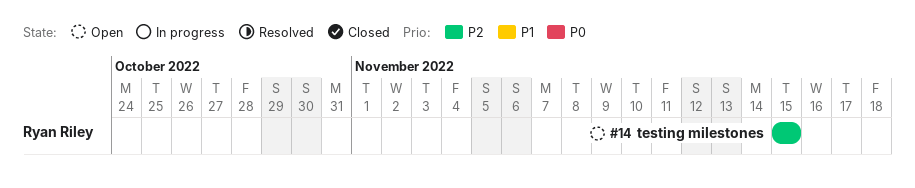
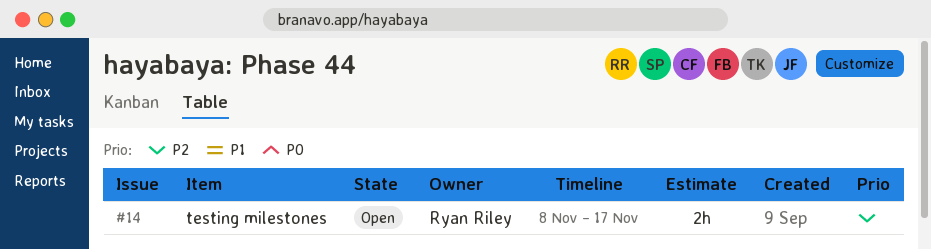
#14, start: Nov 15 -> Nov 8
#14, due: Nov 15 -> Nov 17

